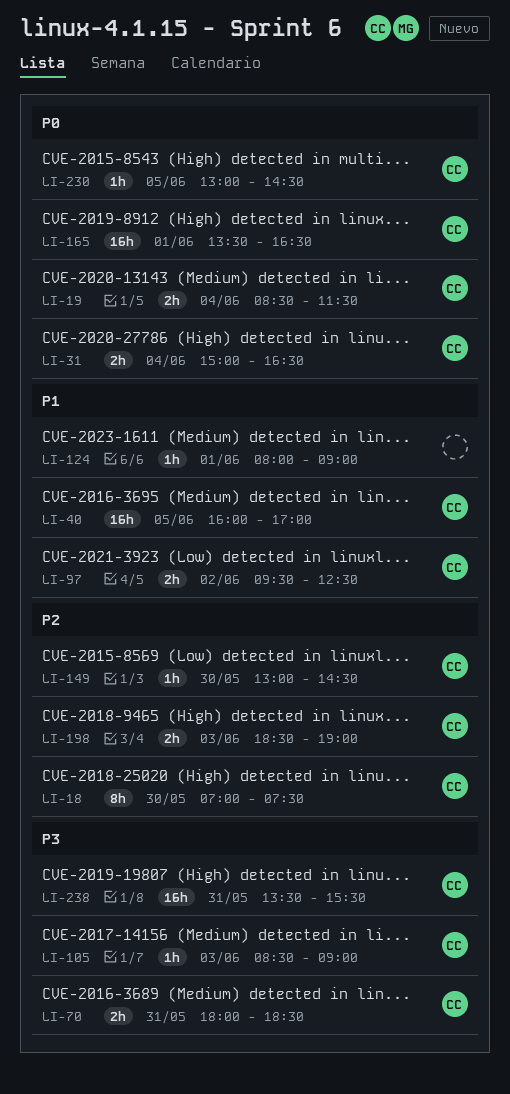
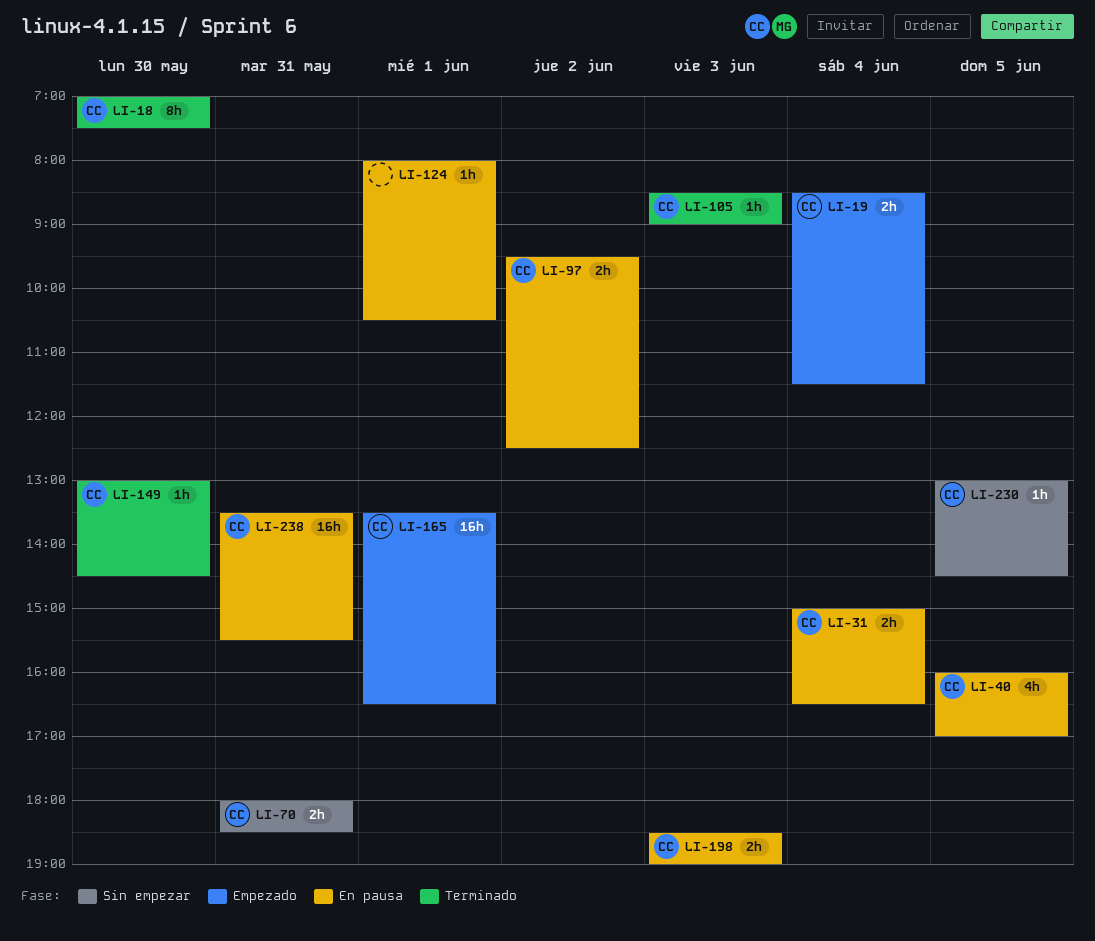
LI-40, estimate: 16h -> 4h
LI-124, ends: 09:00 -> 10:30

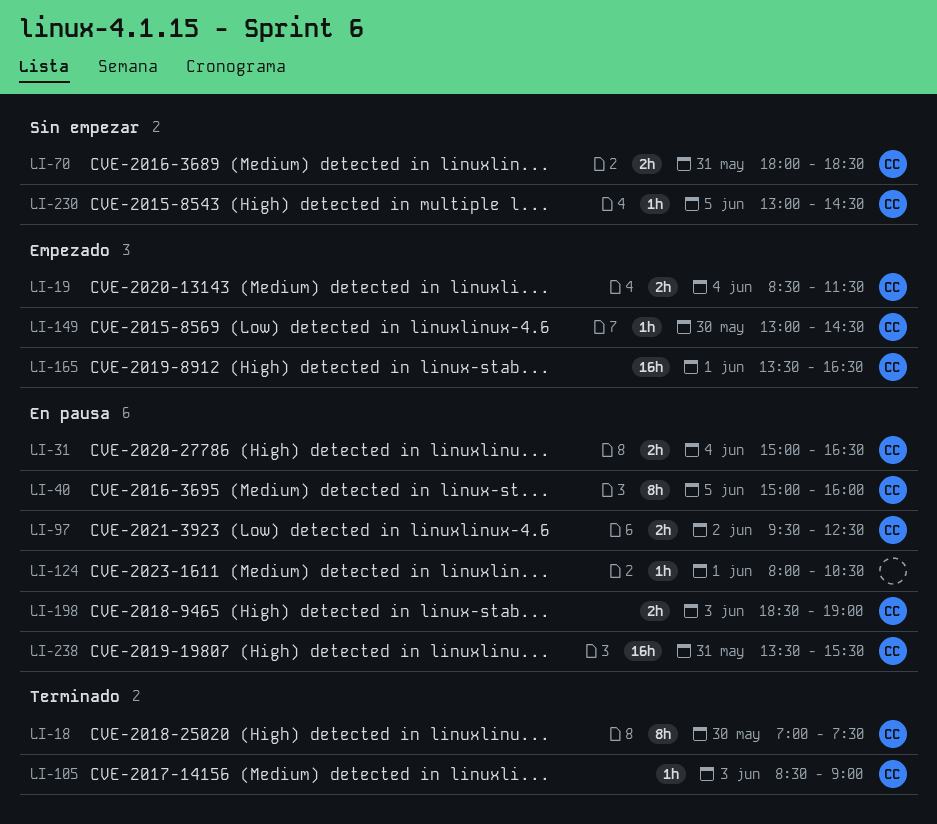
LI-40, estimate: 4h -> 8h
LI-40, begins: 16:00 -> 15:00
LI-40, ends: 17:00 -> 16:00
LI-149, status: Terminado -> Empezado

